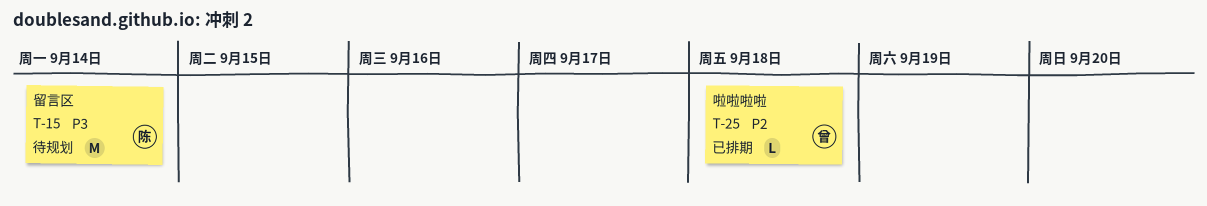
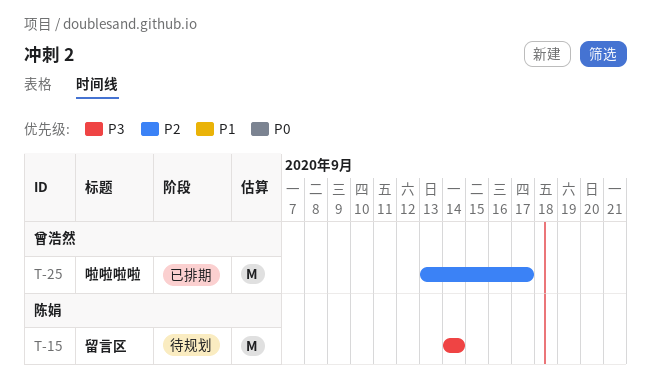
T-25, estimate: L -> M
T-25, due: Sep 18 -> Sep 17

